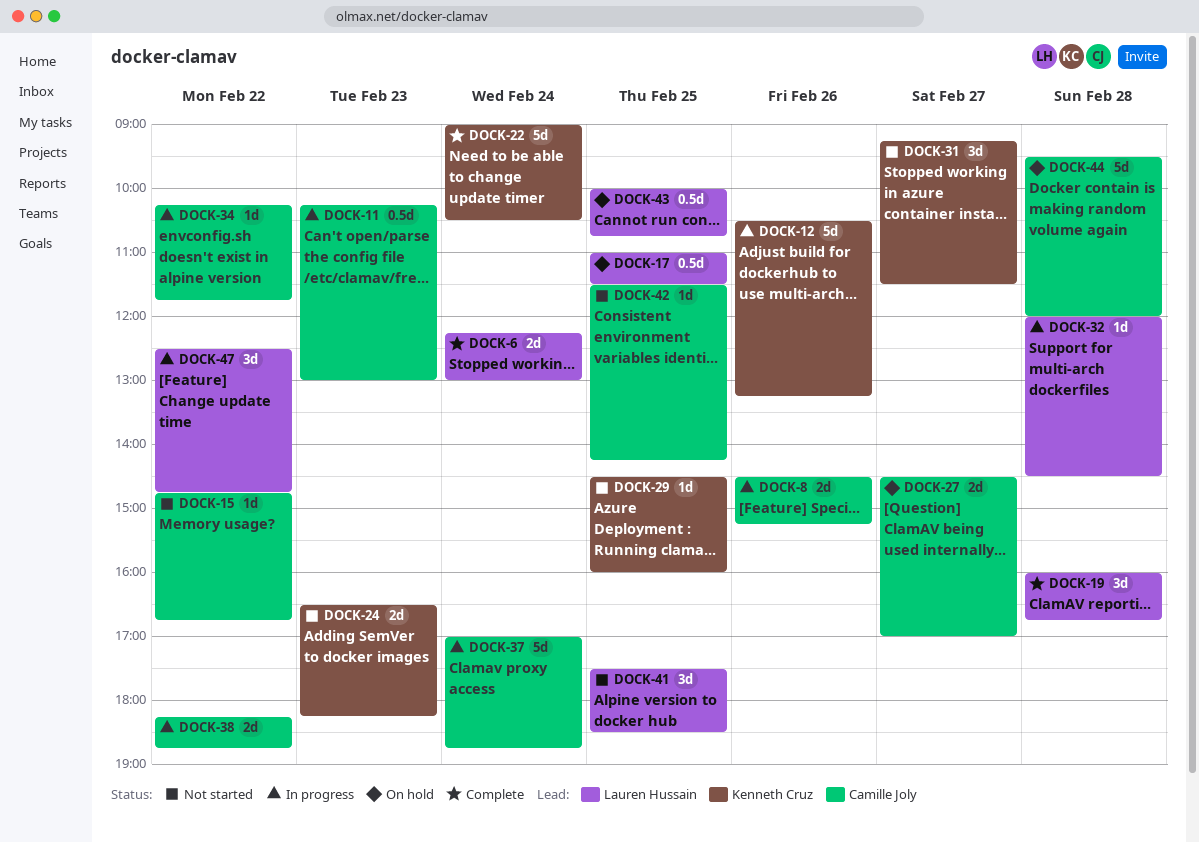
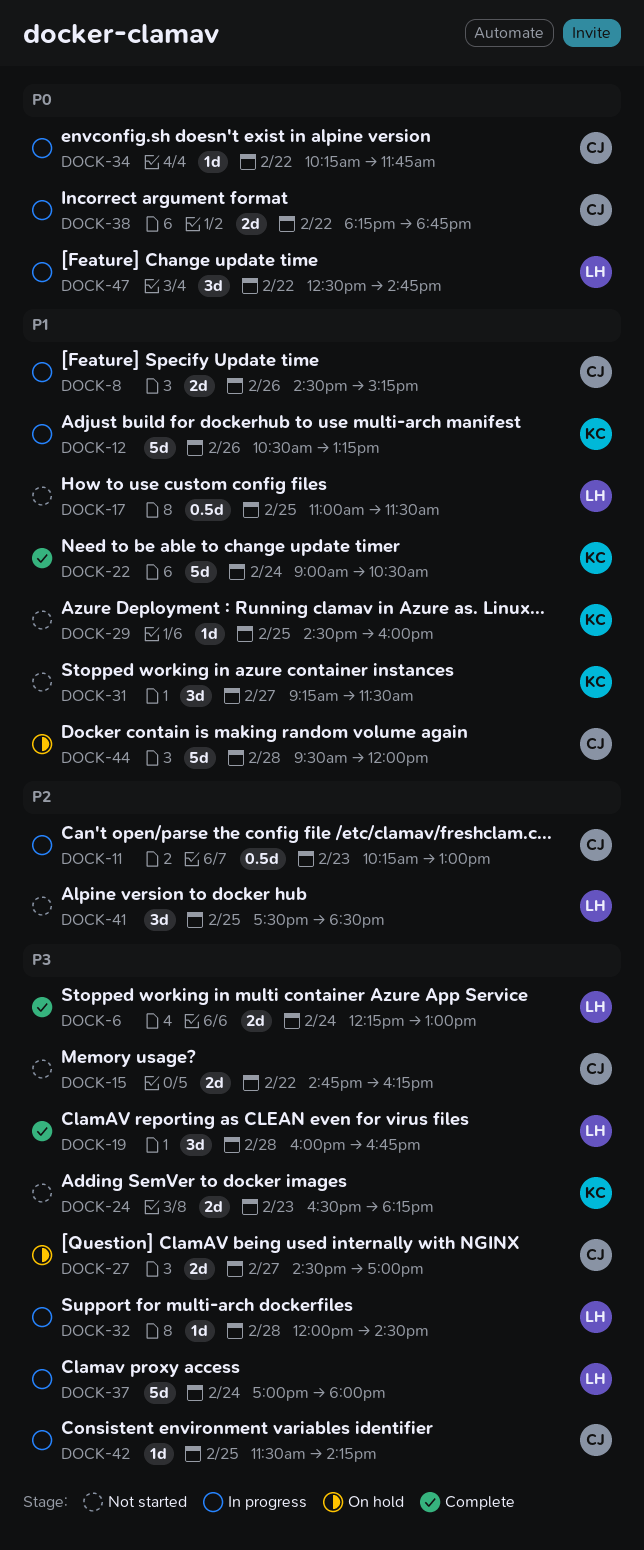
DOCK-15, estimate: 1d -> 2d
DOCK-15, ends: 16:45 -> 16:15
DOCK-17, status: On hold -> Not started
DOCK-37, owner: Camille Joly -> Lauren Hussain
DOCK-37, ends: 18:45 -> 18:00
DOCK-42, status: Not started -> In progress
DOCK-43: present -> none

